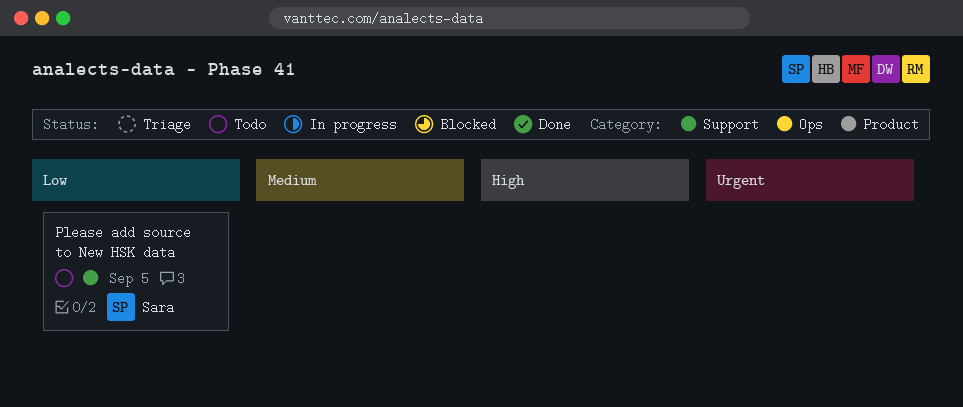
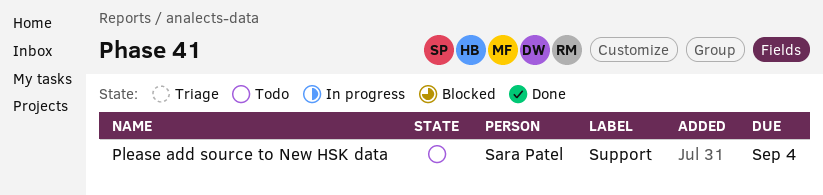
Please add source to New HSK data, due: Sep 5 -> Sep 4

